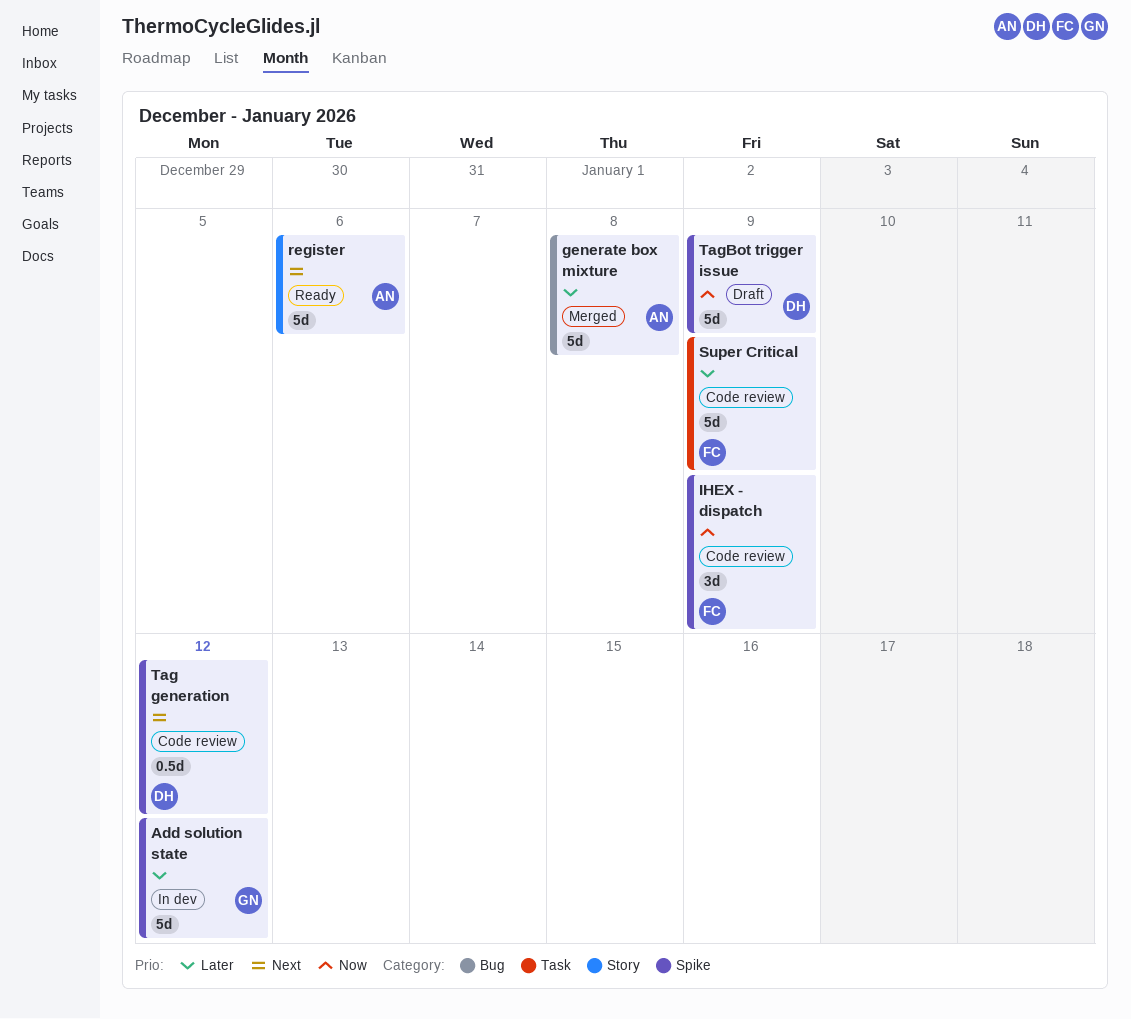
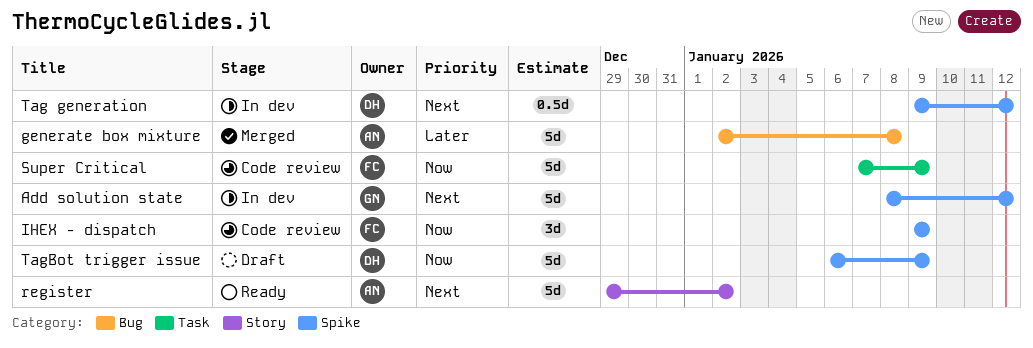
Add solution state, priority: Later -> Next
register, due: Jan 6 -> Jan 2
Super Critical, priority: Later -> Now
Tag generation, status: Code review -> In dev

